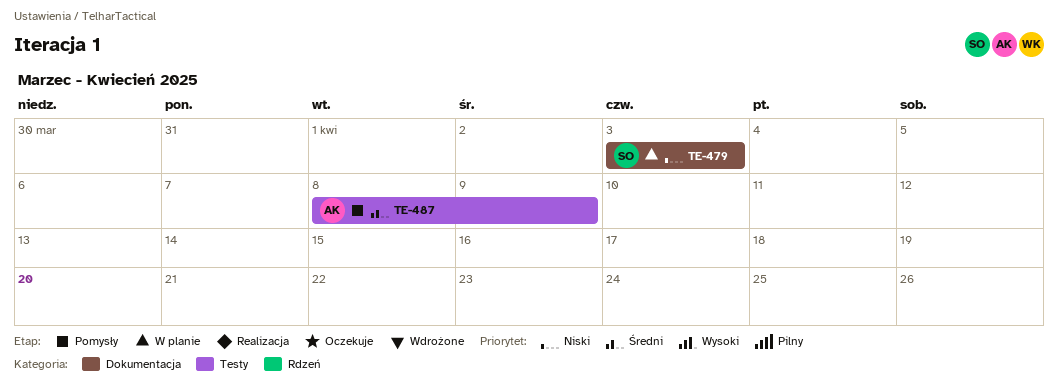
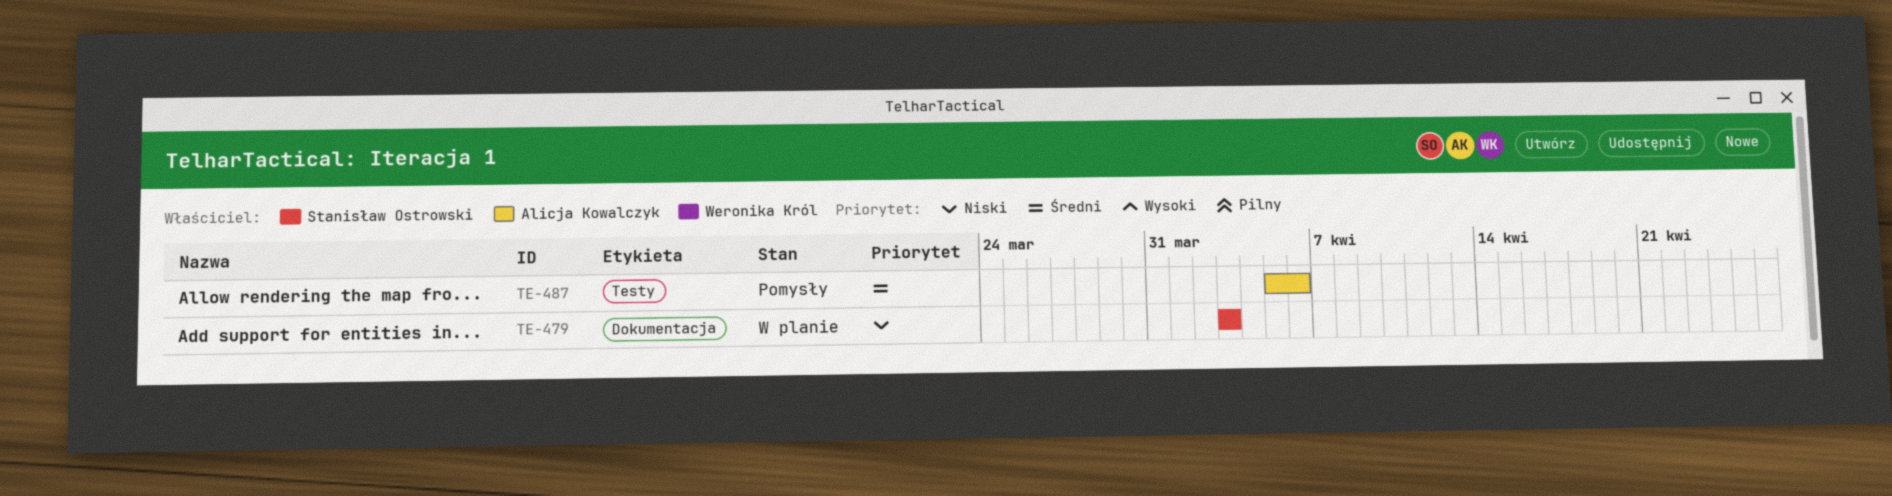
TE-487, start: Apr 8 -> Apr 5
TE-487, due: Apr 9 -> Apr 6

